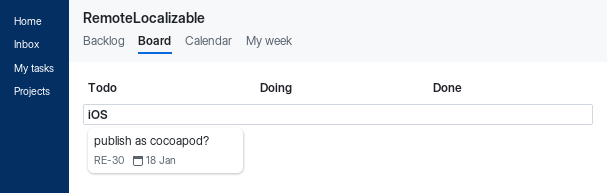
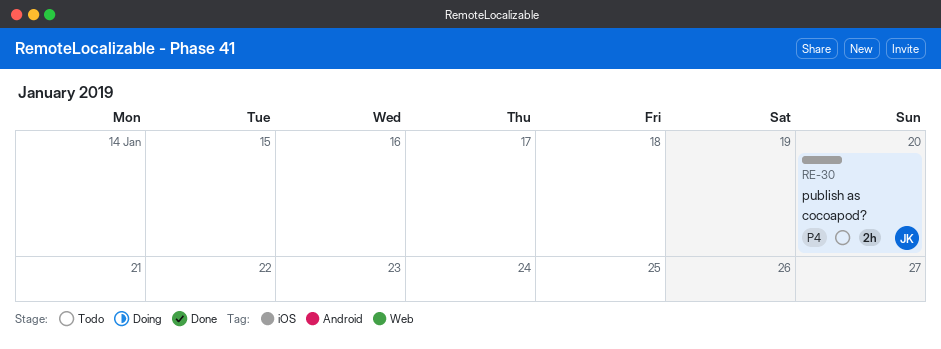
RE-30, due: Jan 18 -> Jan 20

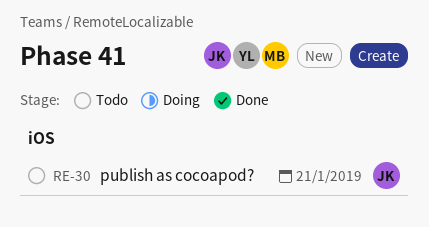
RE-30, due: Jan 20 -> Jan 21

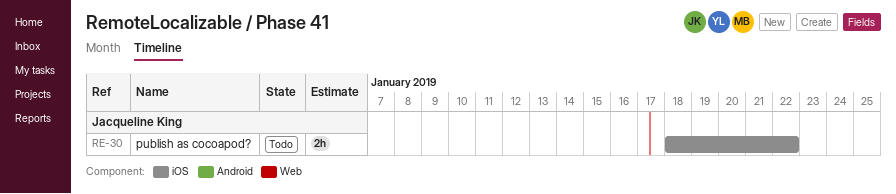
RE-30, due: Jan 21 -> Jan 22

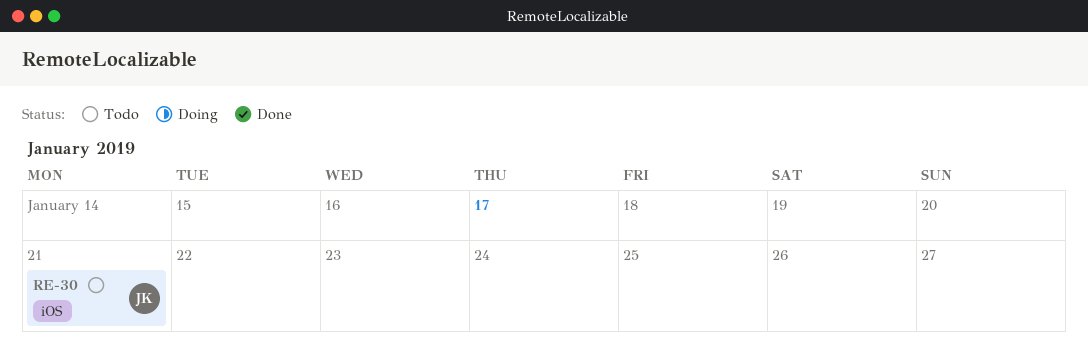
RE-30, due: Jan 22 -> Jan 21

